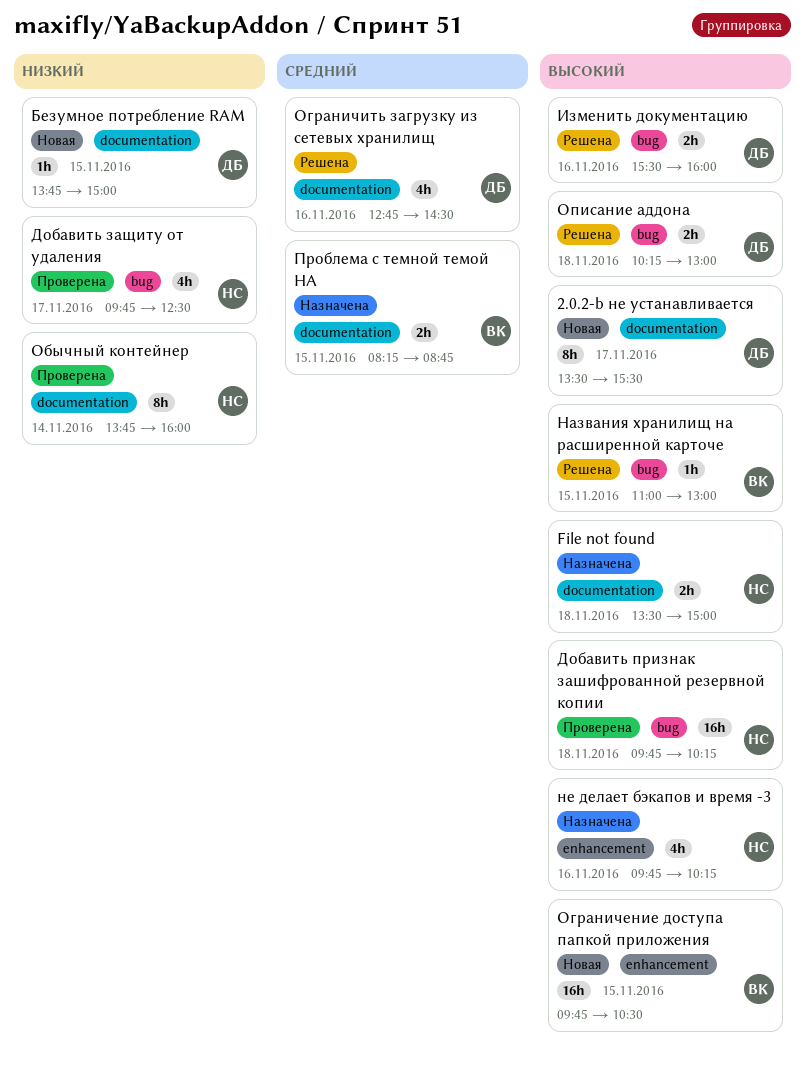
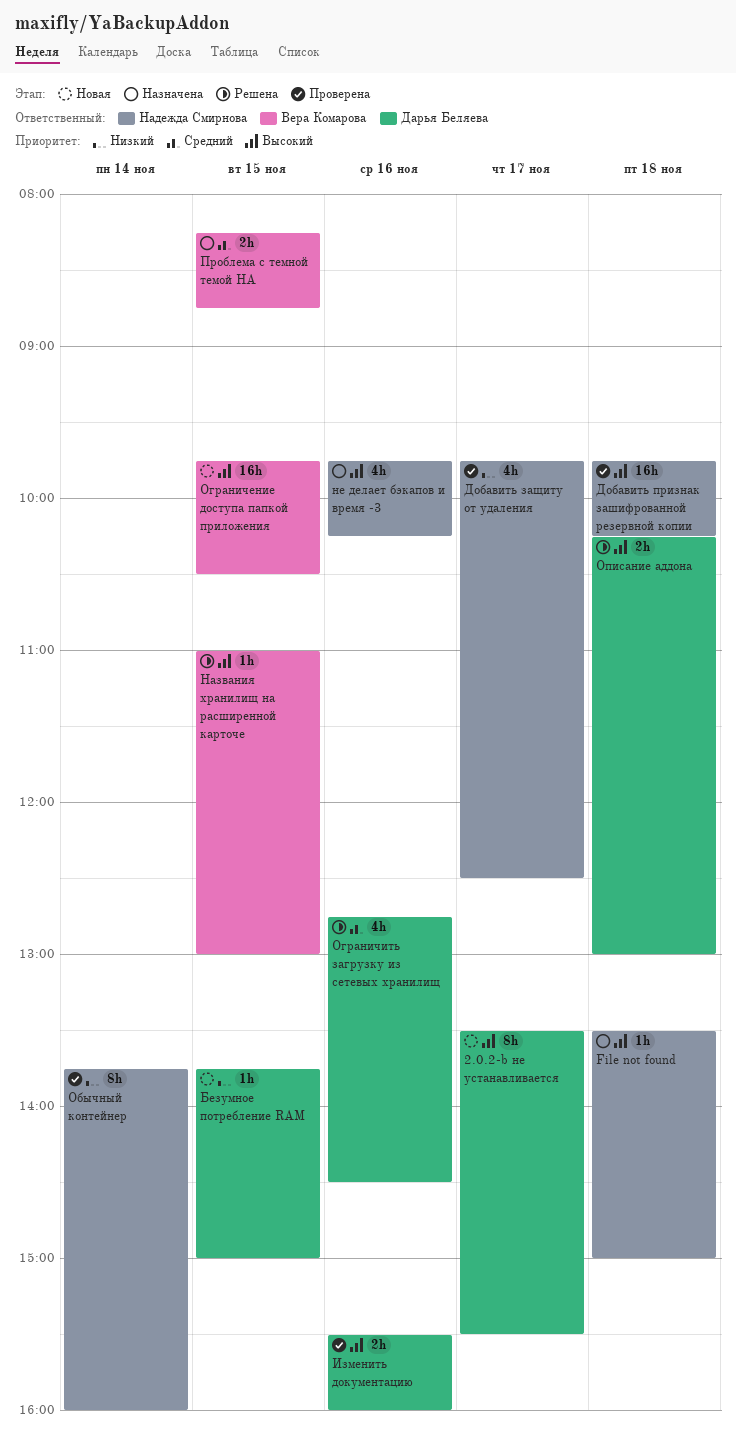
File not found, estimate: 2h -> 1h
Изменить документацию, status: Решена -> Проверена

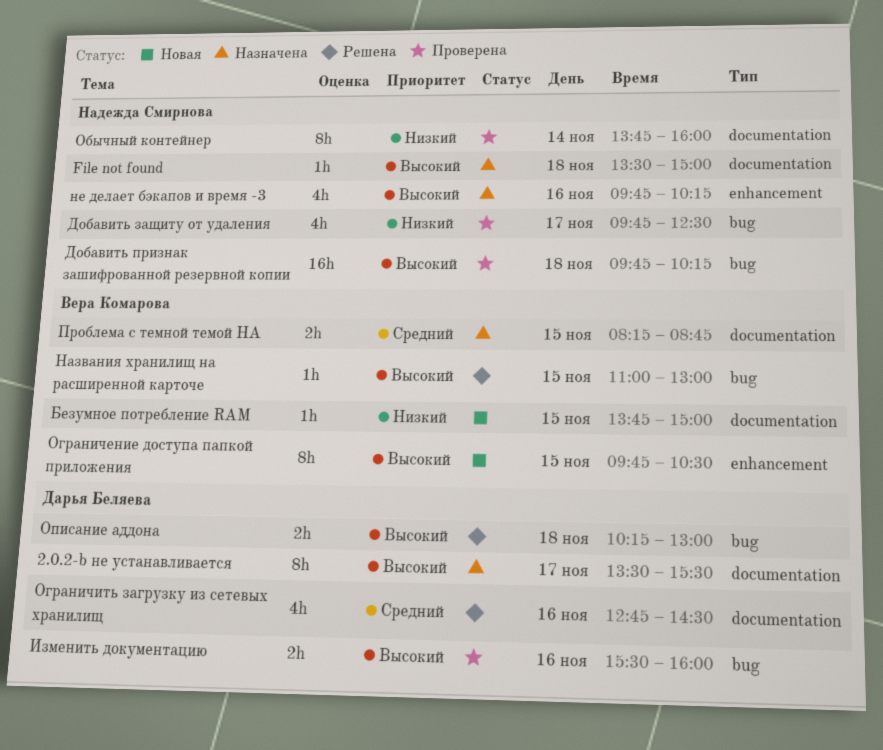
2.0.2-b не устанавливается, status: Новая -> Назначена
Безумное потребление RAM, owner: Дарья Беляева -> Вера Комарова
Ограничение доступа папкой приложения, estimate: 16h -> 8h

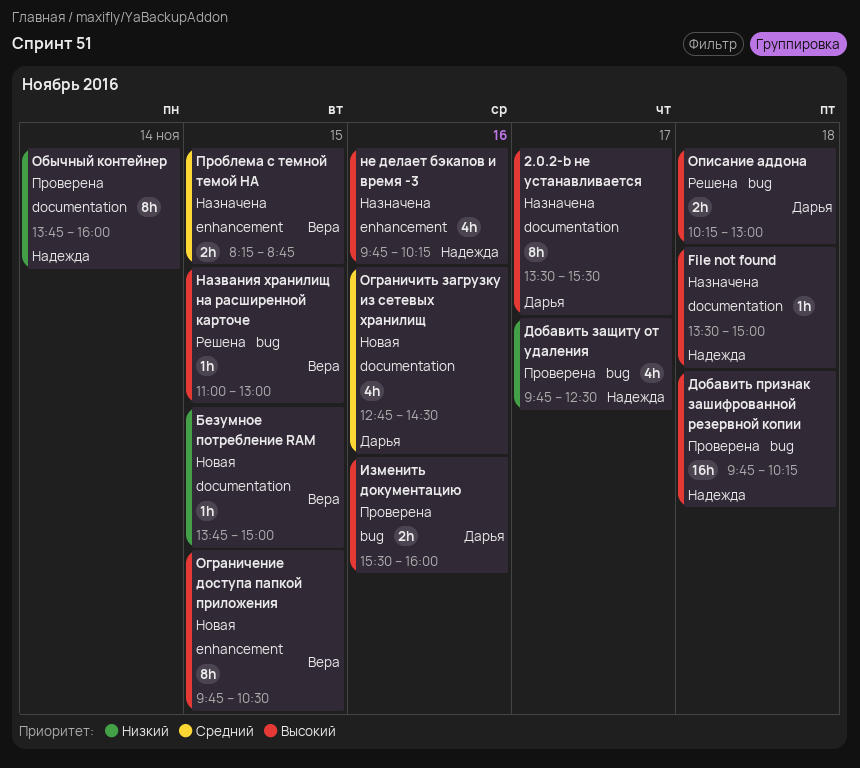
Ограничить загрузку из сетевых хранилищ, status: Решена -> Новая
Проблема с темной темой HA, label: documentation -> enhancement

